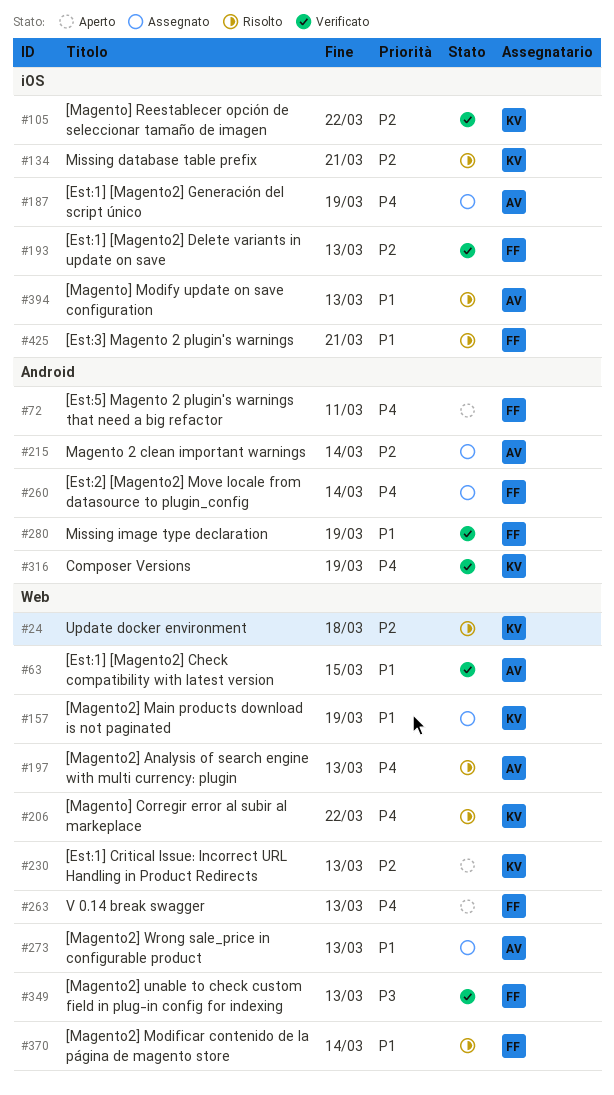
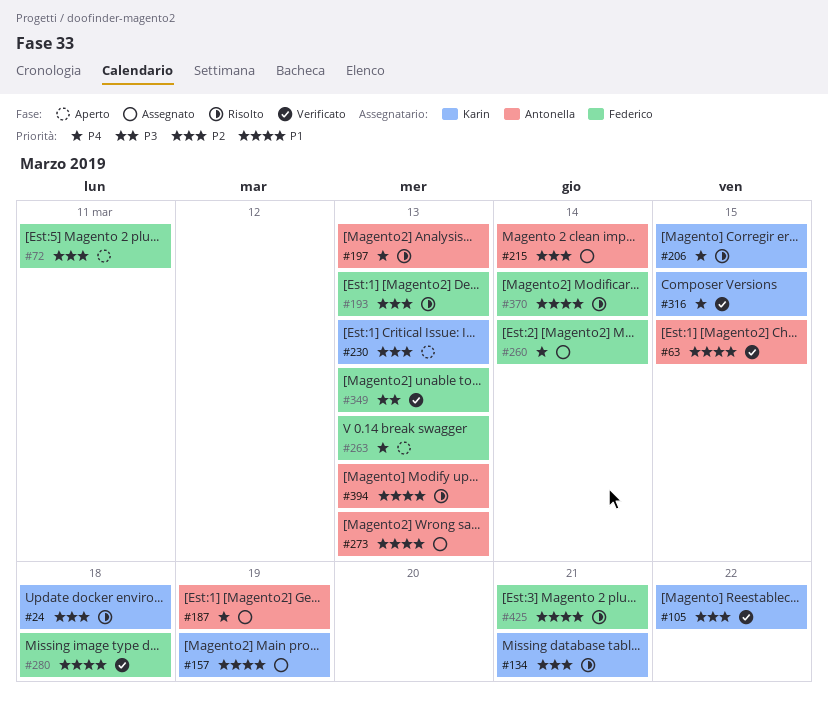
#72, priority: P4 -> P2
#193, status: Verificato -> Risolto
#206, due: Mar 22 -> Mar 15
#280, due: Mar 19 -> Mar 18
#316, due: Mar 19 -> Mar 15

